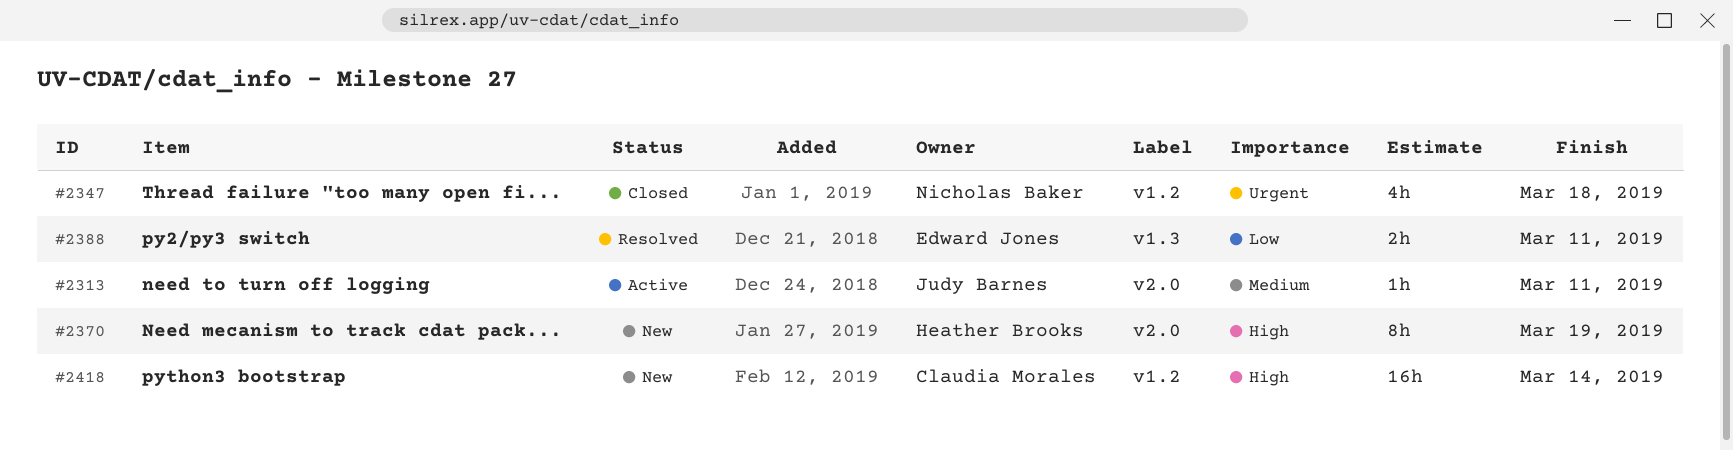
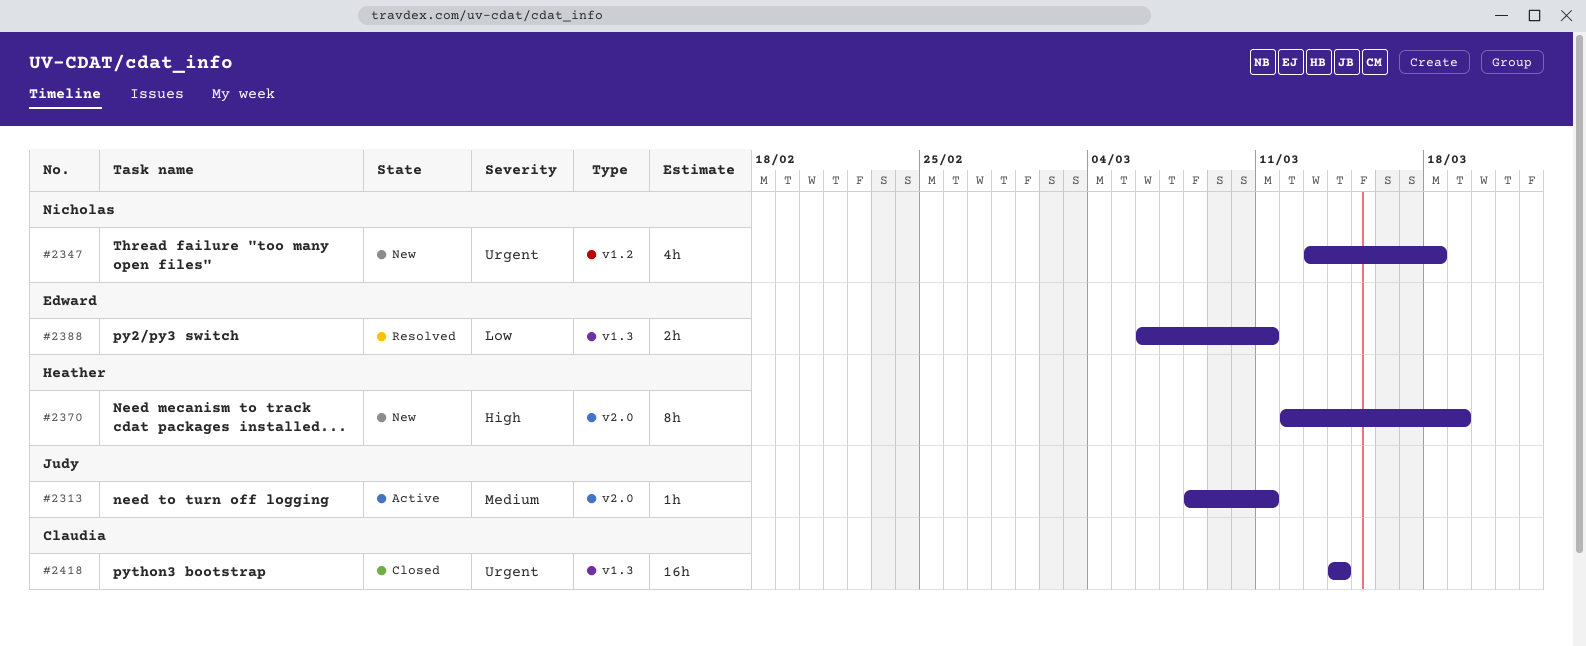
#2347, status: Closed -> New
#2418, status: New -> Closed
#2418, priority: High -> Urgent
#2418, label: v1.2 -> v1.3

